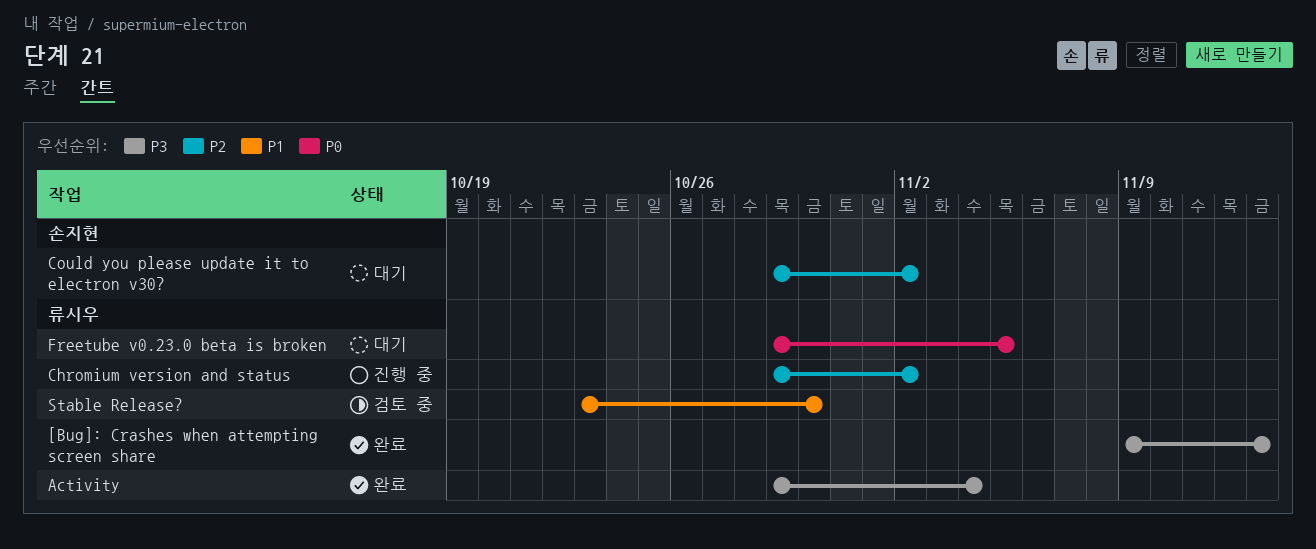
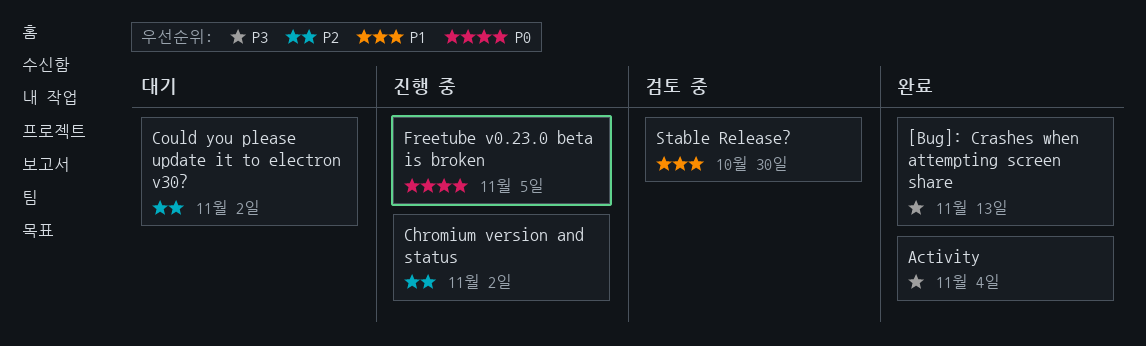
Freetube v0.23.0 beta is broken, status: 대기 -> 진행 중

